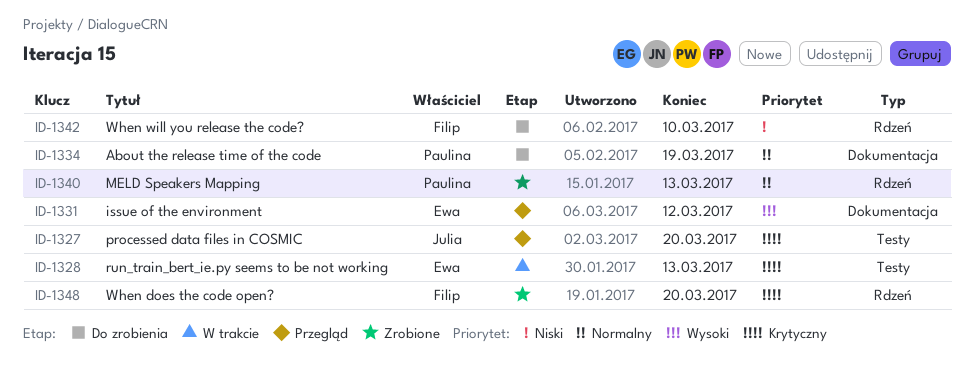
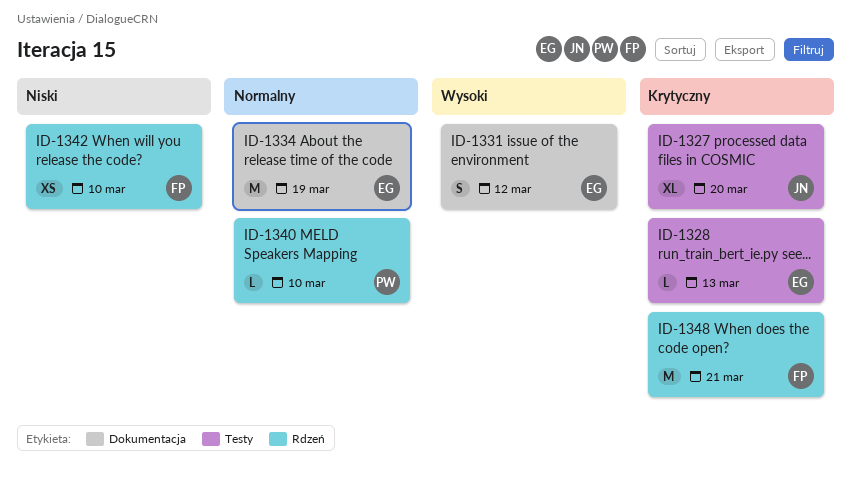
ID-1334, owner: Paulina -> Ewa
ID-1340, due: Mar 13 -> Mar 10
ID-1348, due: Mar 20 -> Mar 21

